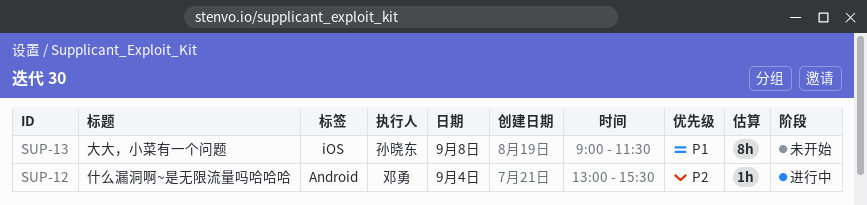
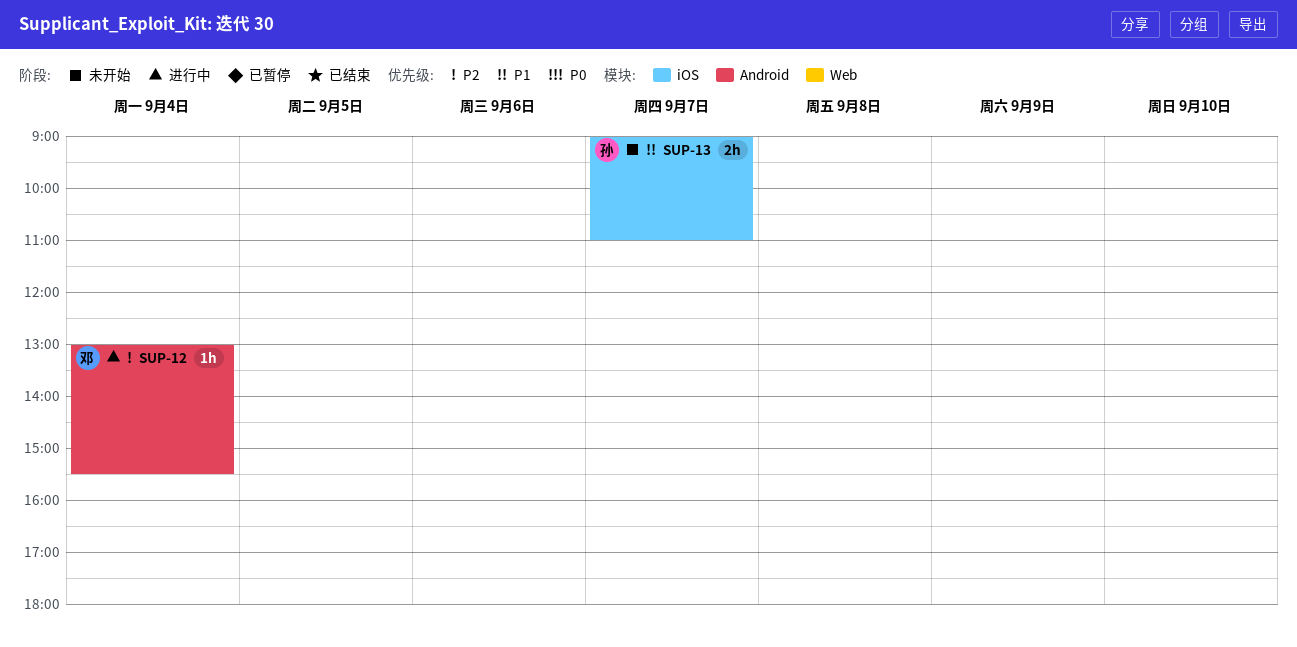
SUP-13, estimate: 8h -> 2h
SUP-13, day: Sep 8 -> Sep 7
SUP-13, ends: 11:30 -> 11:00

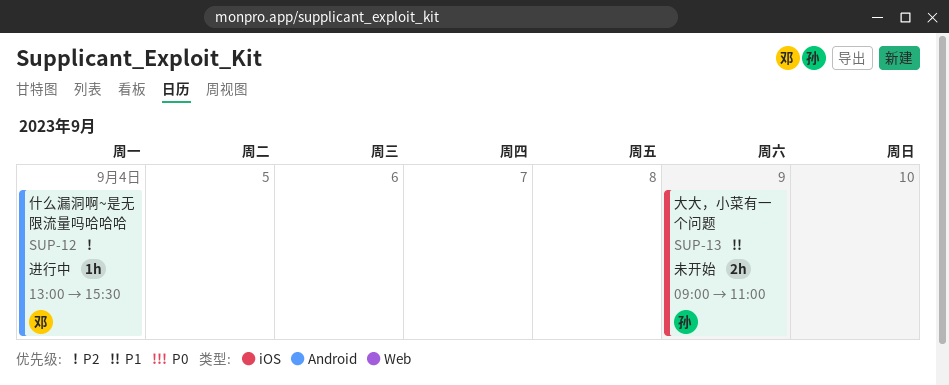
SUP-13, day: Sep 7 -> Sep 9

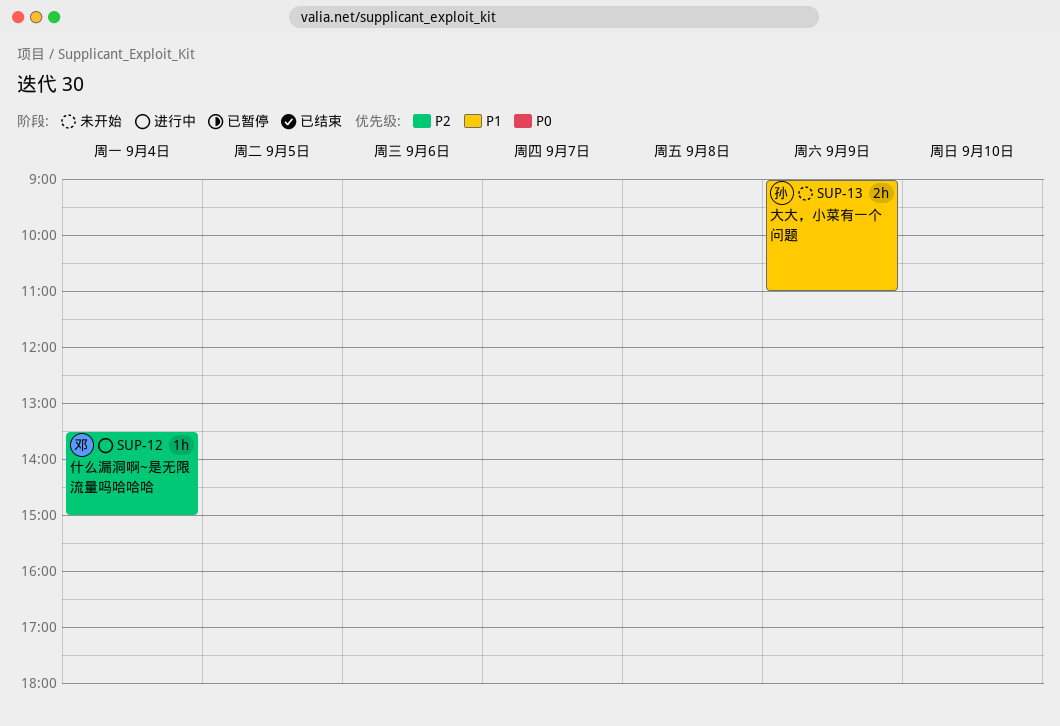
SUP-12, begins: 13:00 -> 13:30
SUP-12, ends: 15:30 -> 15:00

